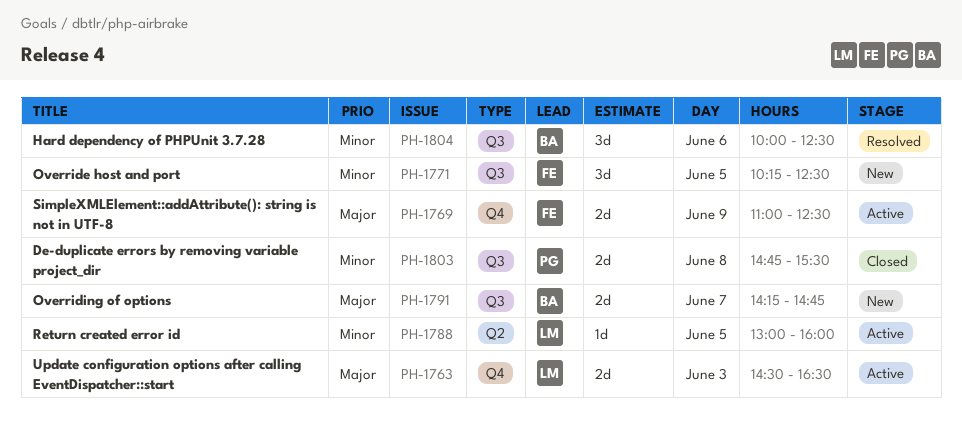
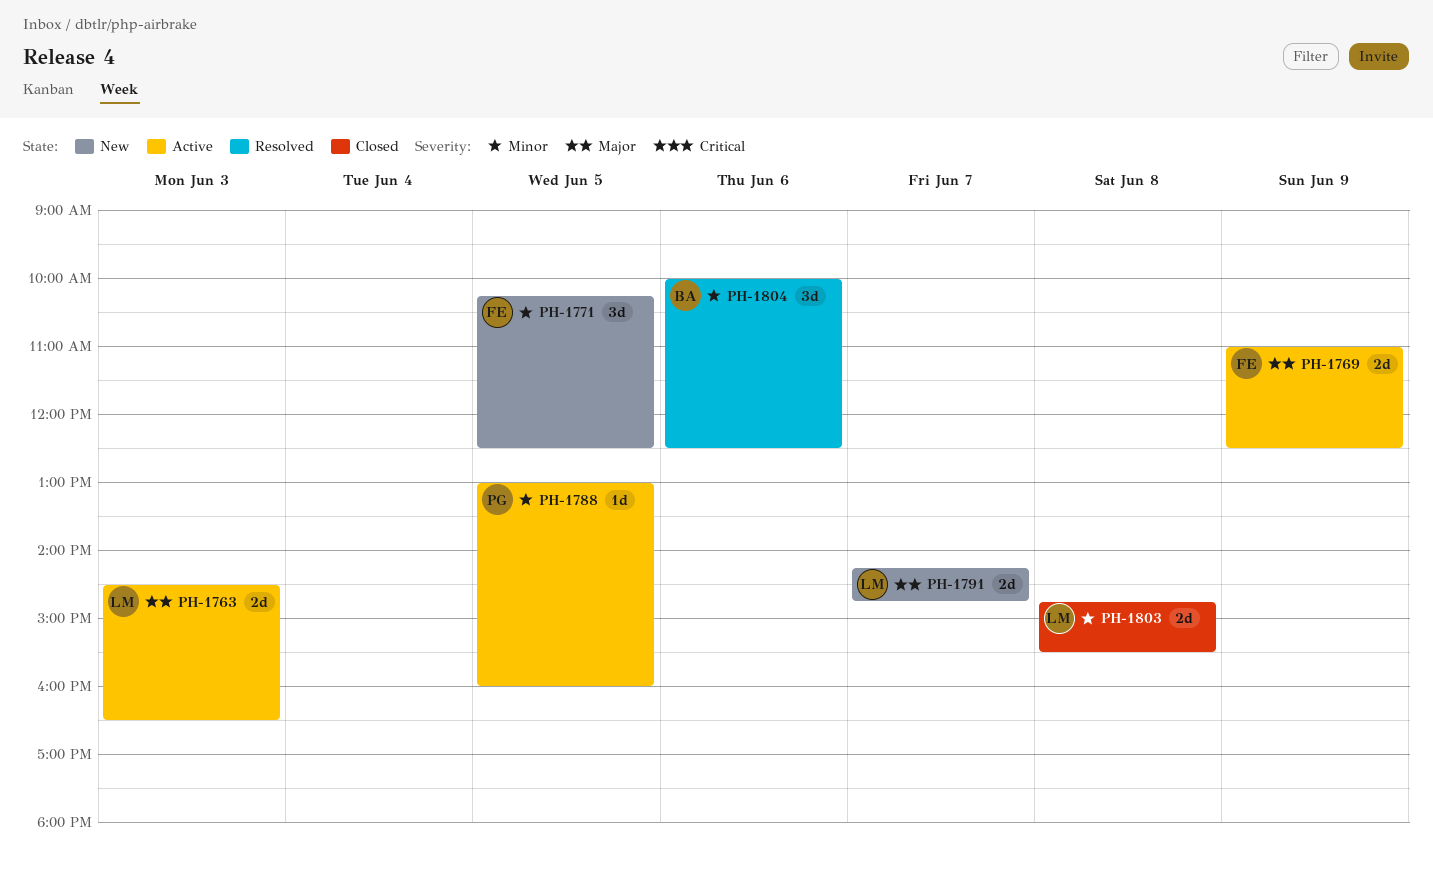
PH-1788, owner: LM -> PG
PH-1791, owner: BA -> LM
PH-1803, owner: PG -> LM

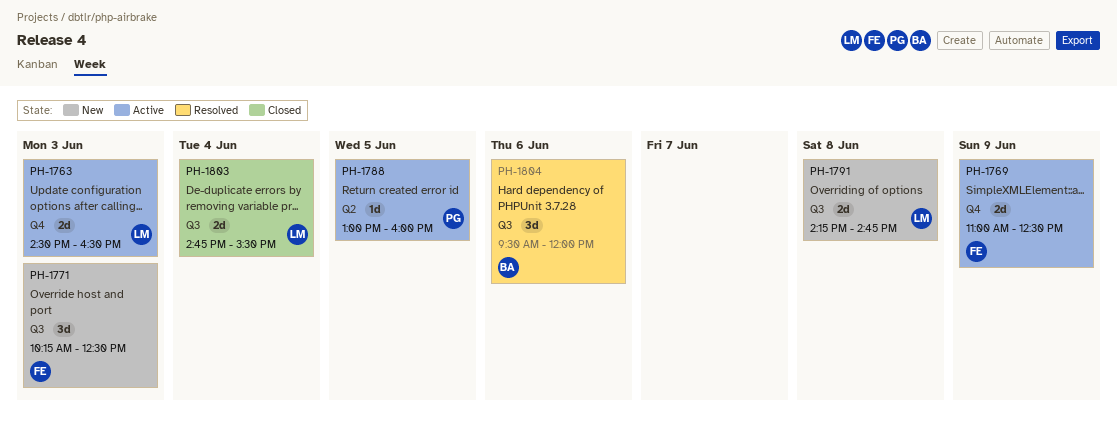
PH-1771, day: Jun 5 -> Jun 3
PH-1791, day: Jun 7 -> Jun 8
PH-1803, day: Jun 8 -> Jun 4
PH-1804, begins: 10:00 -> 09:30
PH-1804, ends: 12:30 -> 12:00

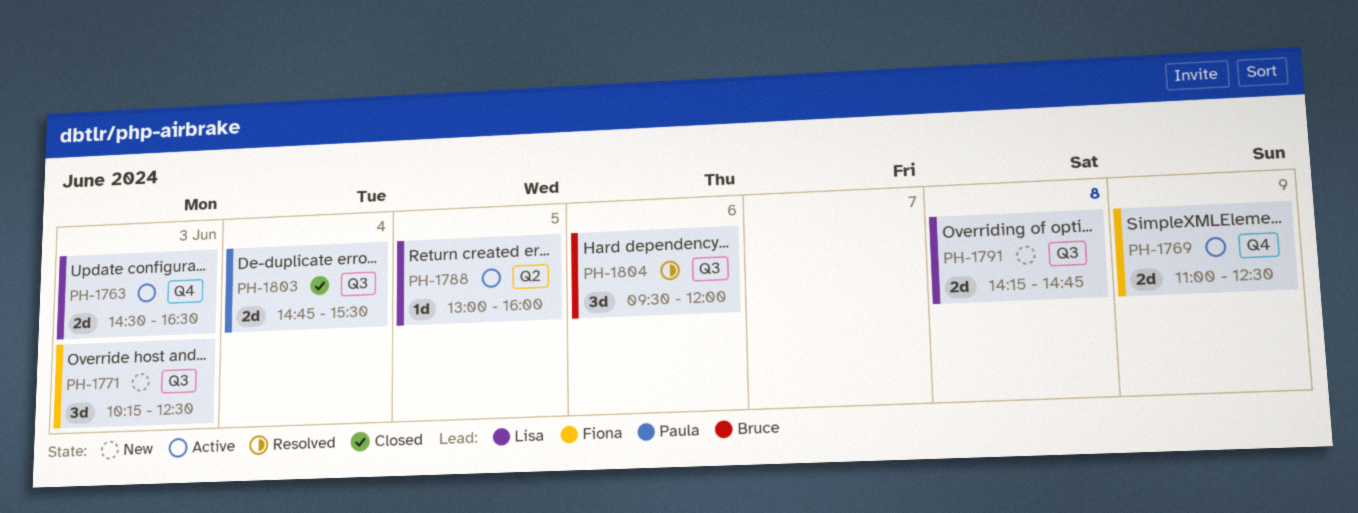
PH-1788, owner: Paula -> Lisa
PH-1803, owner: Lisa -> Paula

